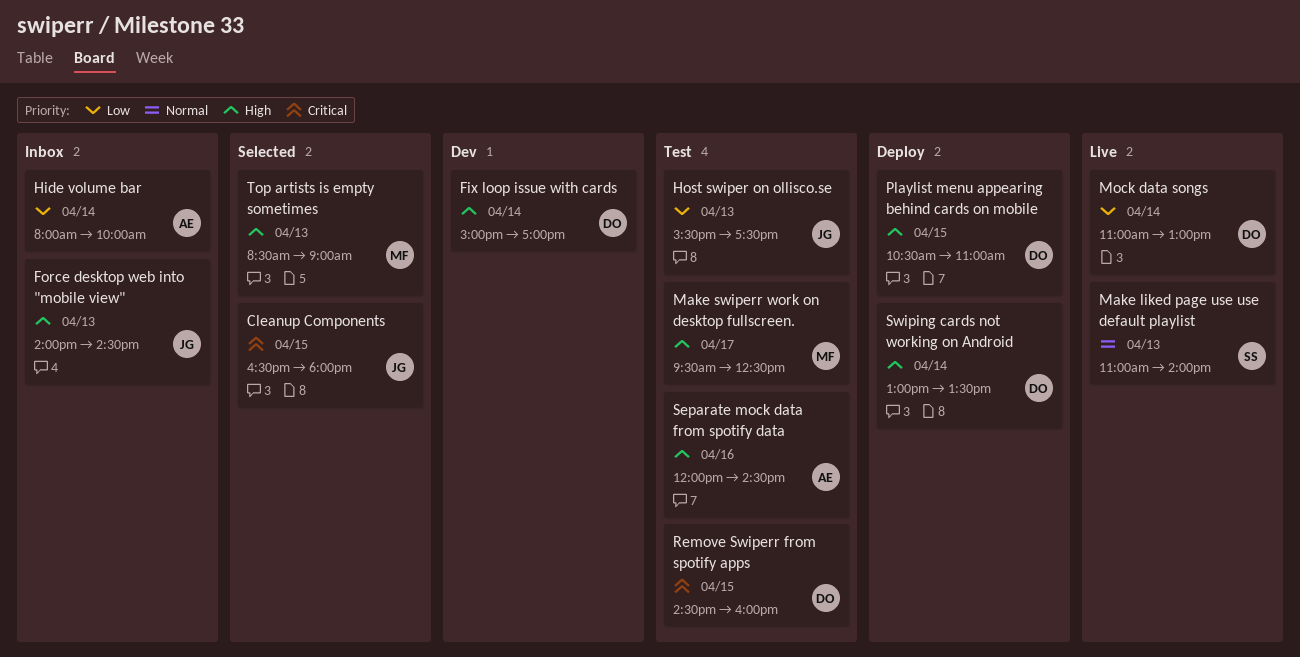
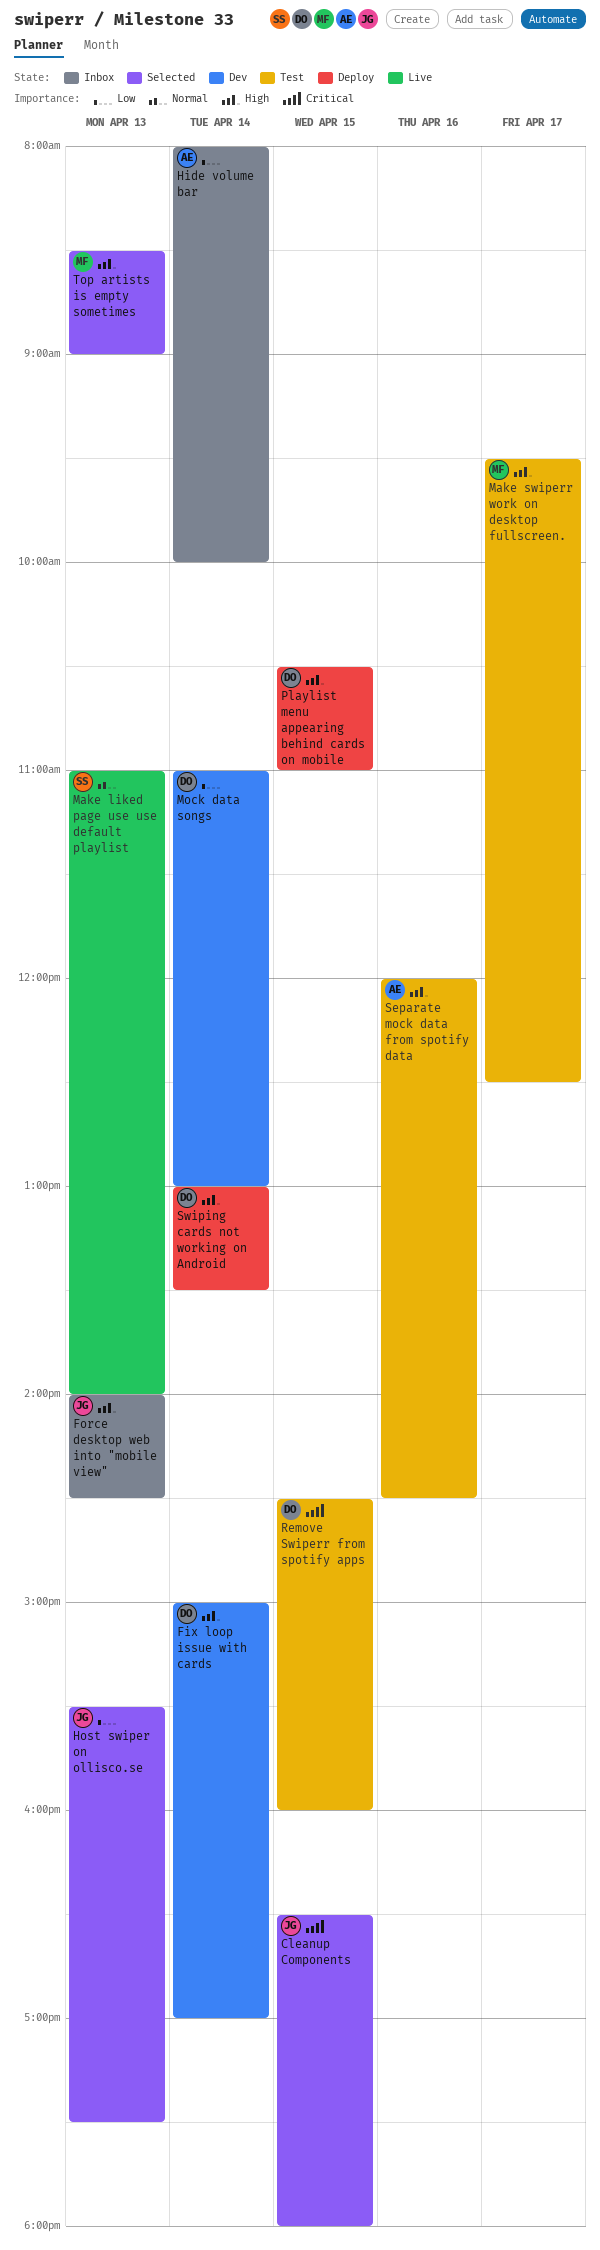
Host swiper on ollisco.se, status: Test -> Selected
Mock data songs, status: Live -> Dev

